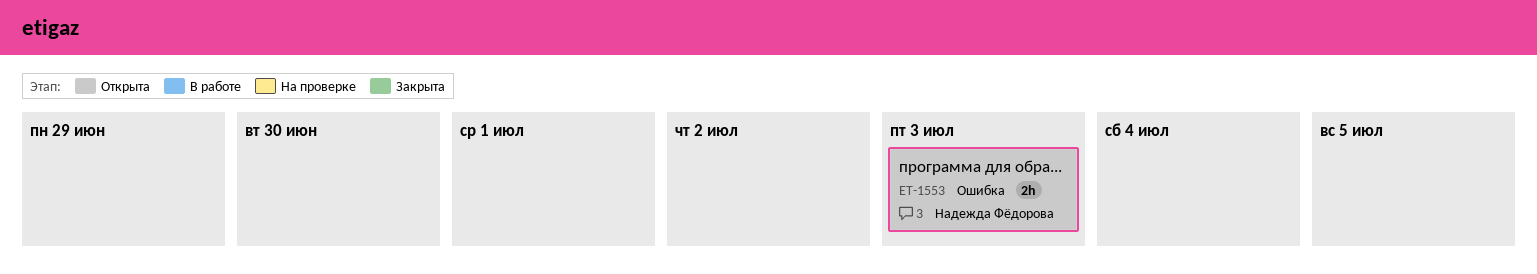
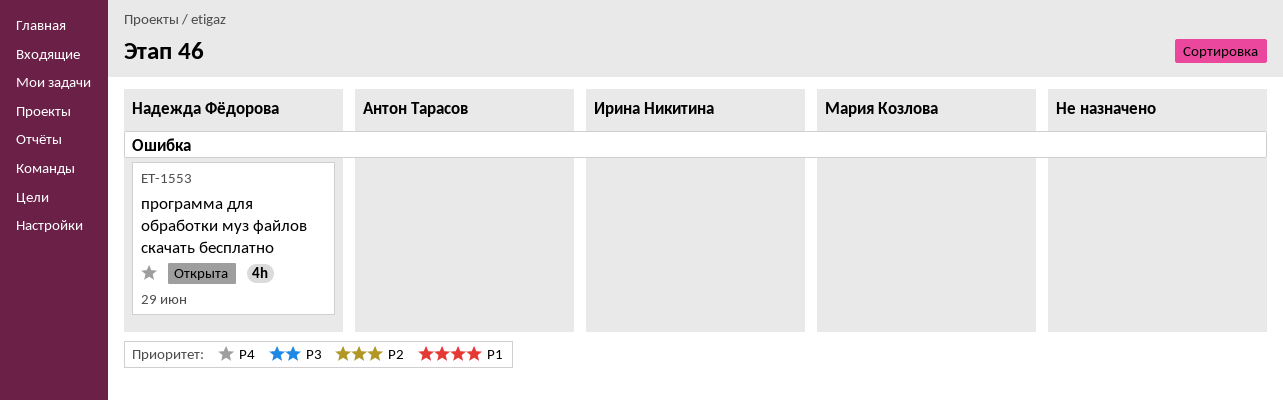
ET-1553, estimate: 2h -> 4h
ET-1553, due: Jul 3 -> Jun 29

